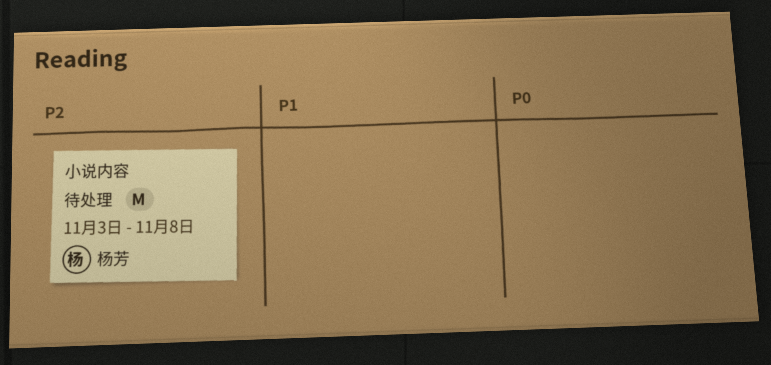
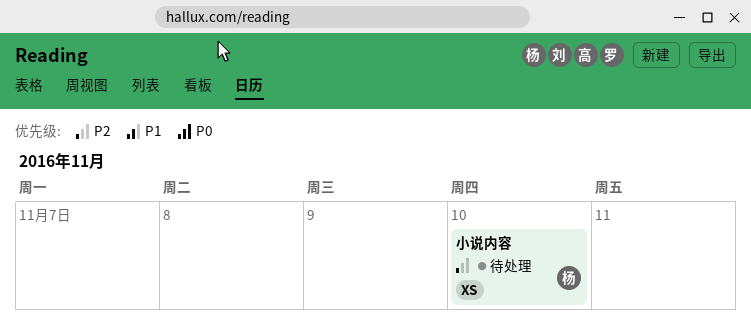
小说内容, estimate: M -> XS
小说内容, due: Nov 8 -> Nov 10

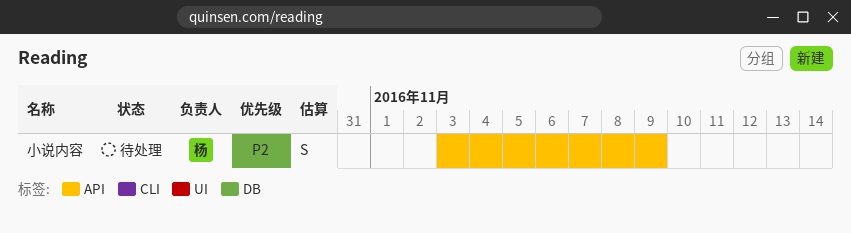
小说内容, estimate: XS -> S
小说内容, due: Nov 10 -> Nov 9

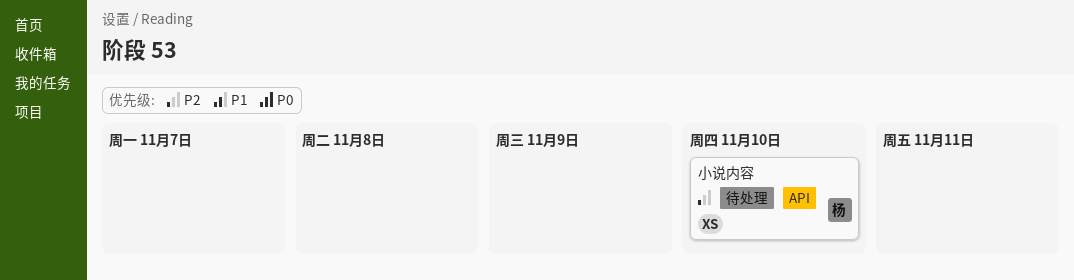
小说内容, estimate: S -> XS
小说内容, due: Nov 9 -> Nov 10

